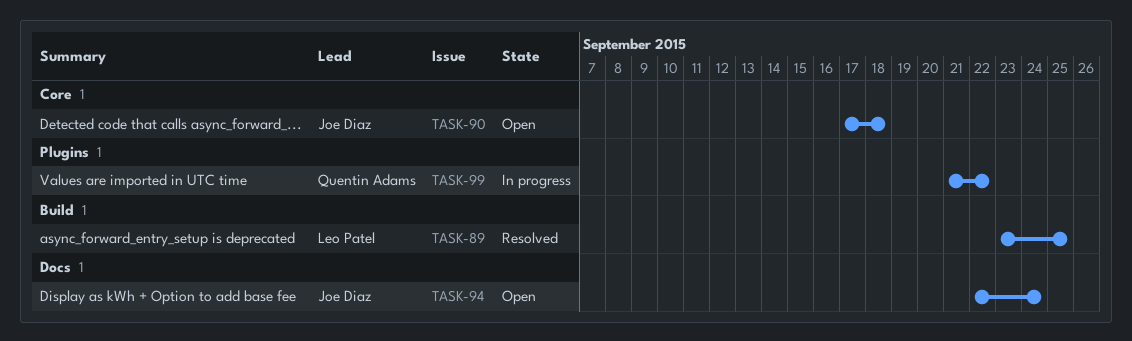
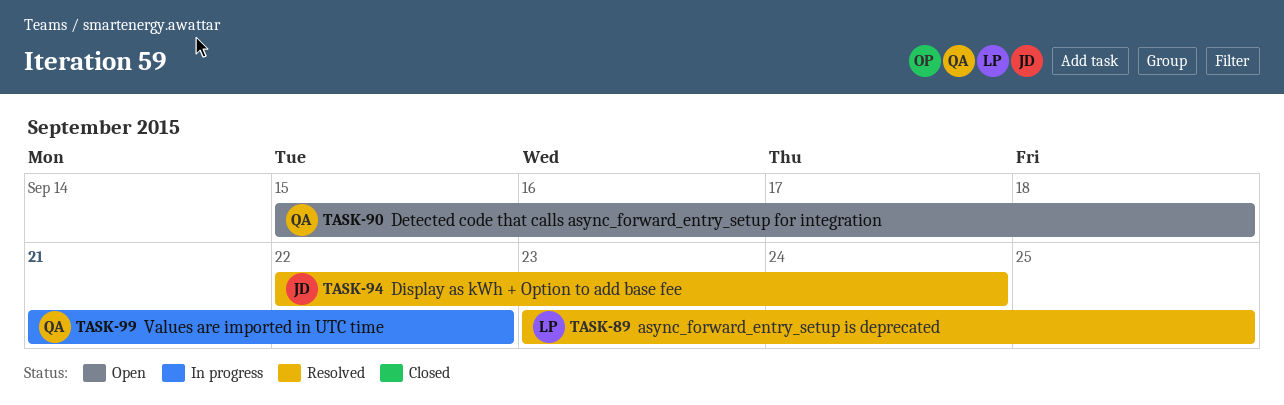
TASK-90, owner: Joe Diaz -> Quentin Adams
TASK-90, start: Sep 17 -> Sep 15
TASK-94, status: Open -> Resolved

